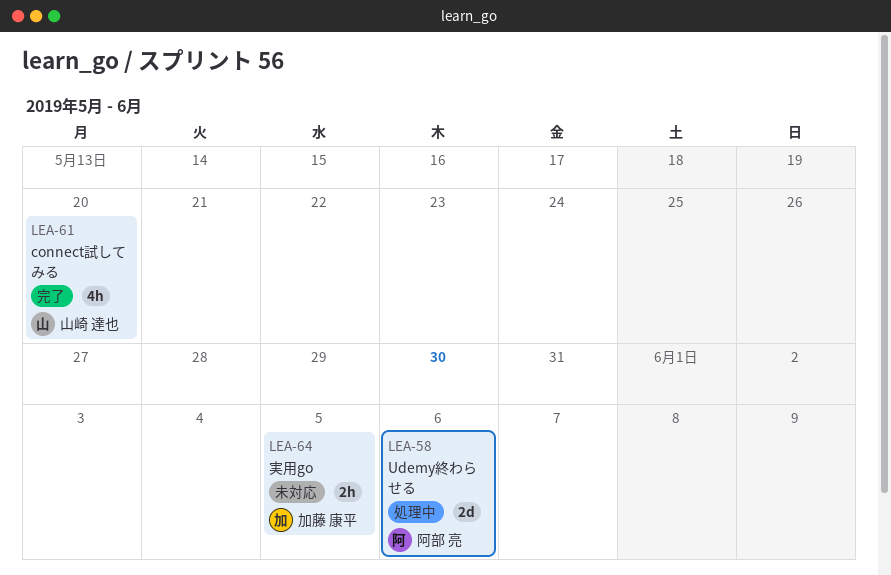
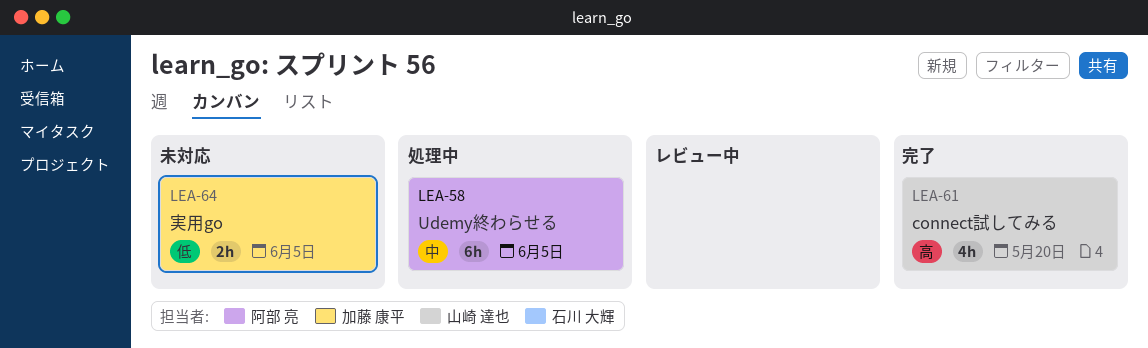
LEA-58, estimate: 2d -> 6h
LEA-58, due: Jun 6 -> Jun 5

